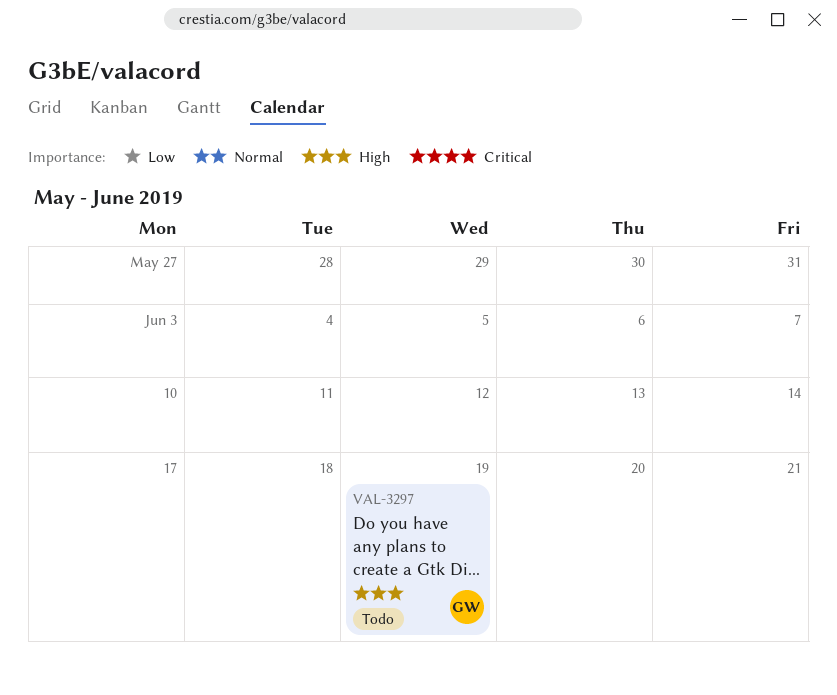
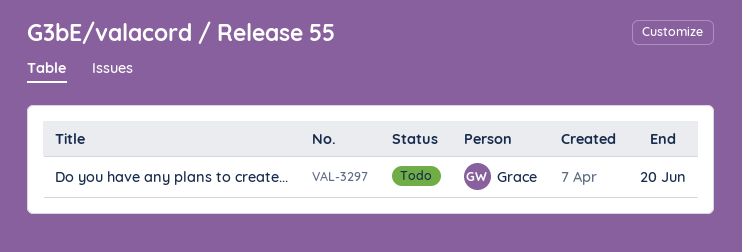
VAL-3297, due: Jun 19 -> Jun 20

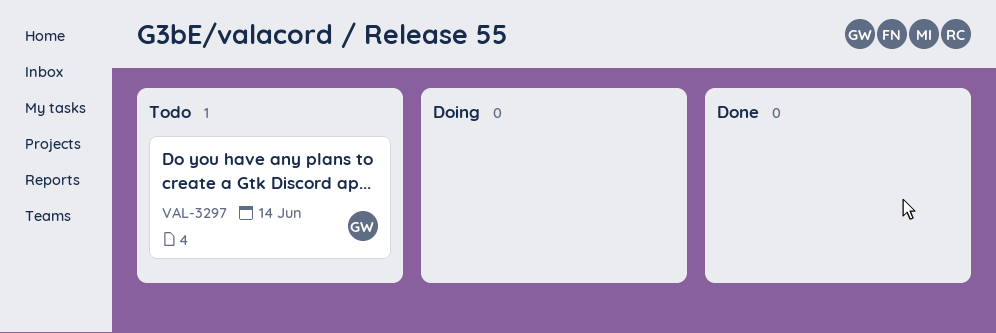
VAL-3297, due: Jun 20 -> Jun 14

